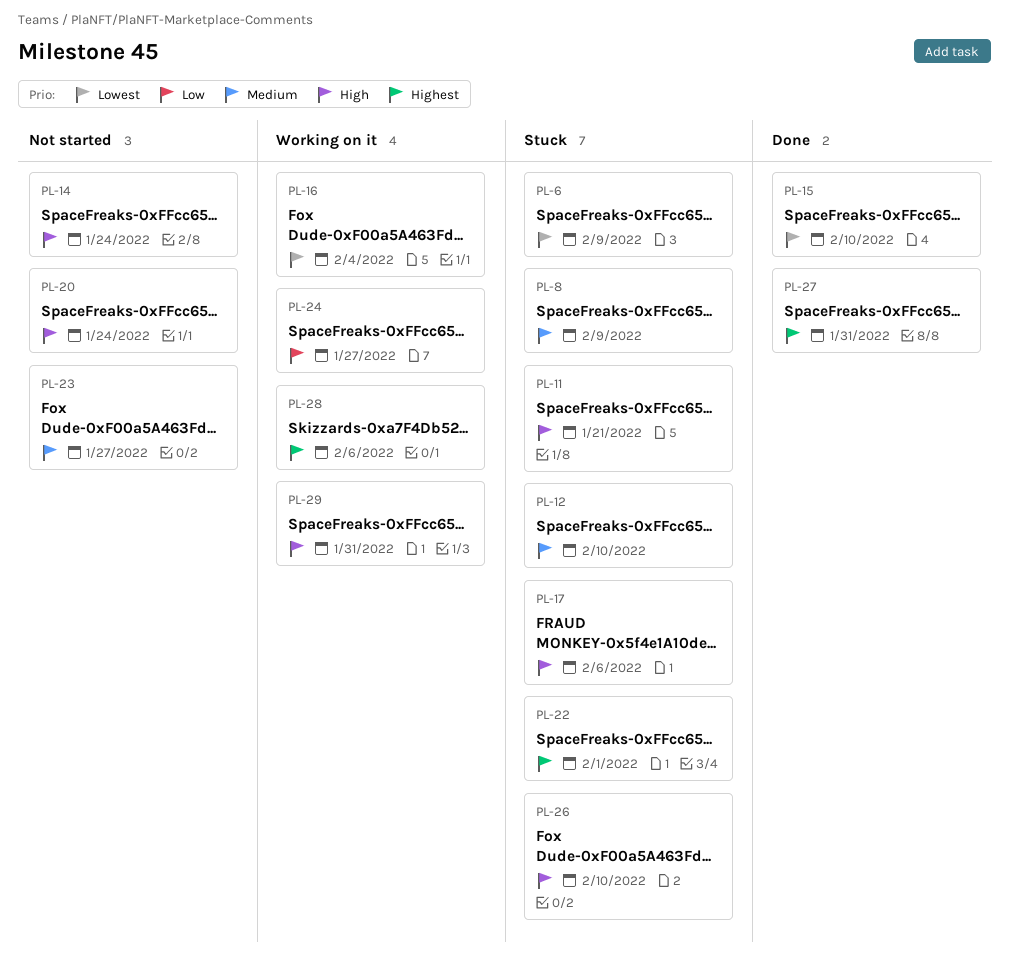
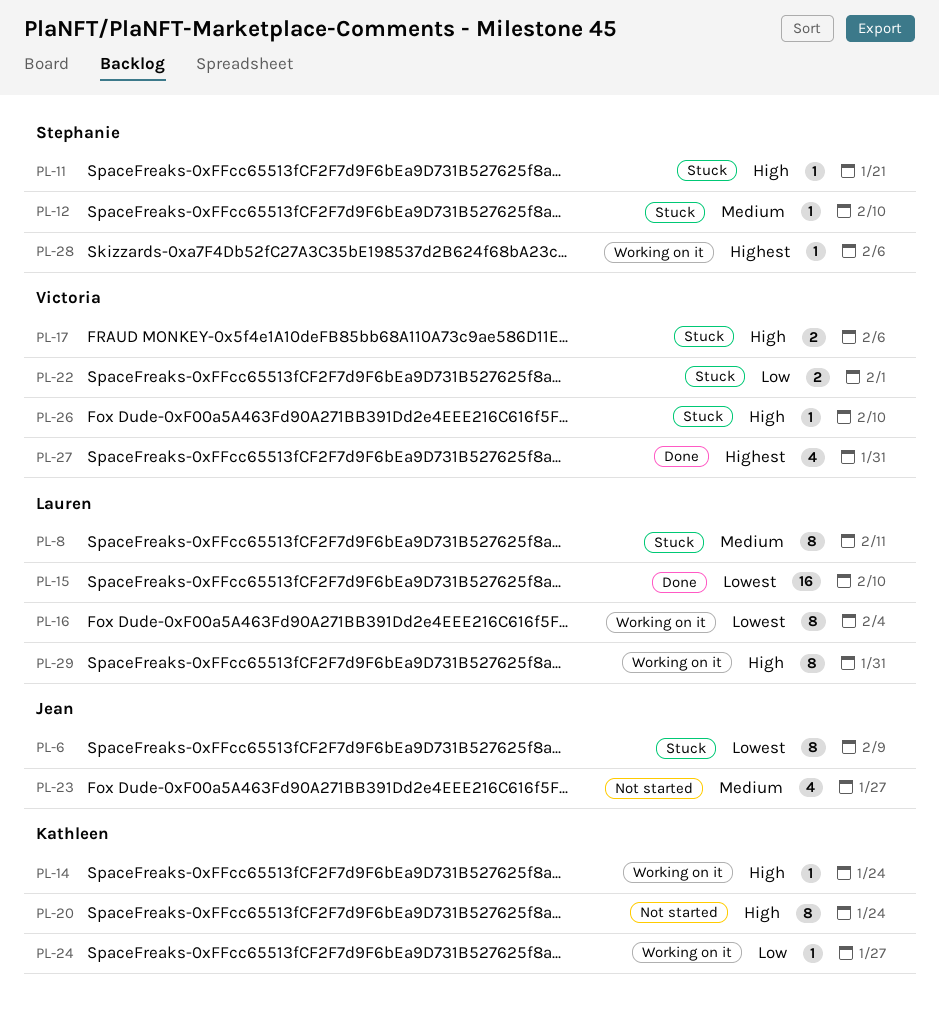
PL-8, due: Feb 9 -> Feb 11
PL-14, status: Not started -> Working on it
PL-22, priority: Highest -> Low

